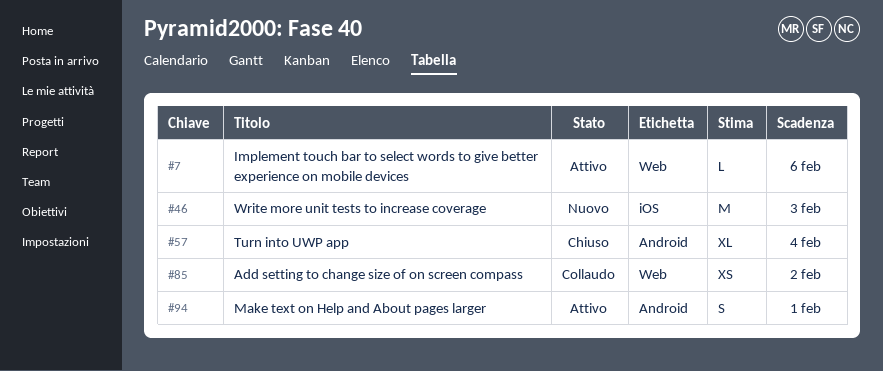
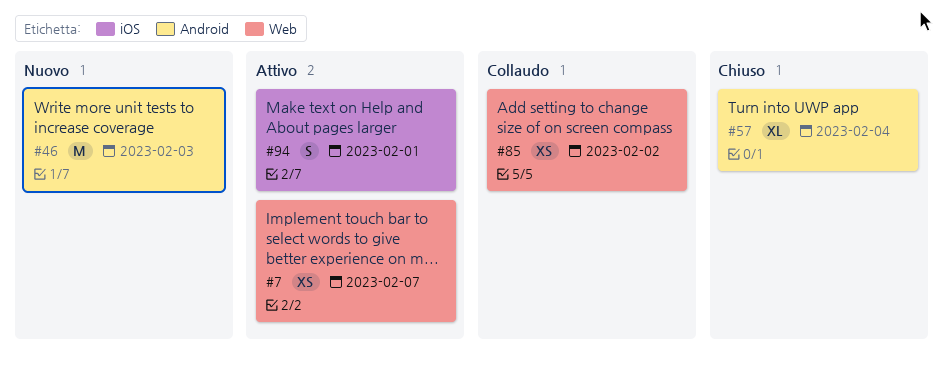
#7, estimate: L -> XS
#7, due: Feb 6 -> Feb 7
#46, label: iOS -> Android
#94, label: Android -> iOS

